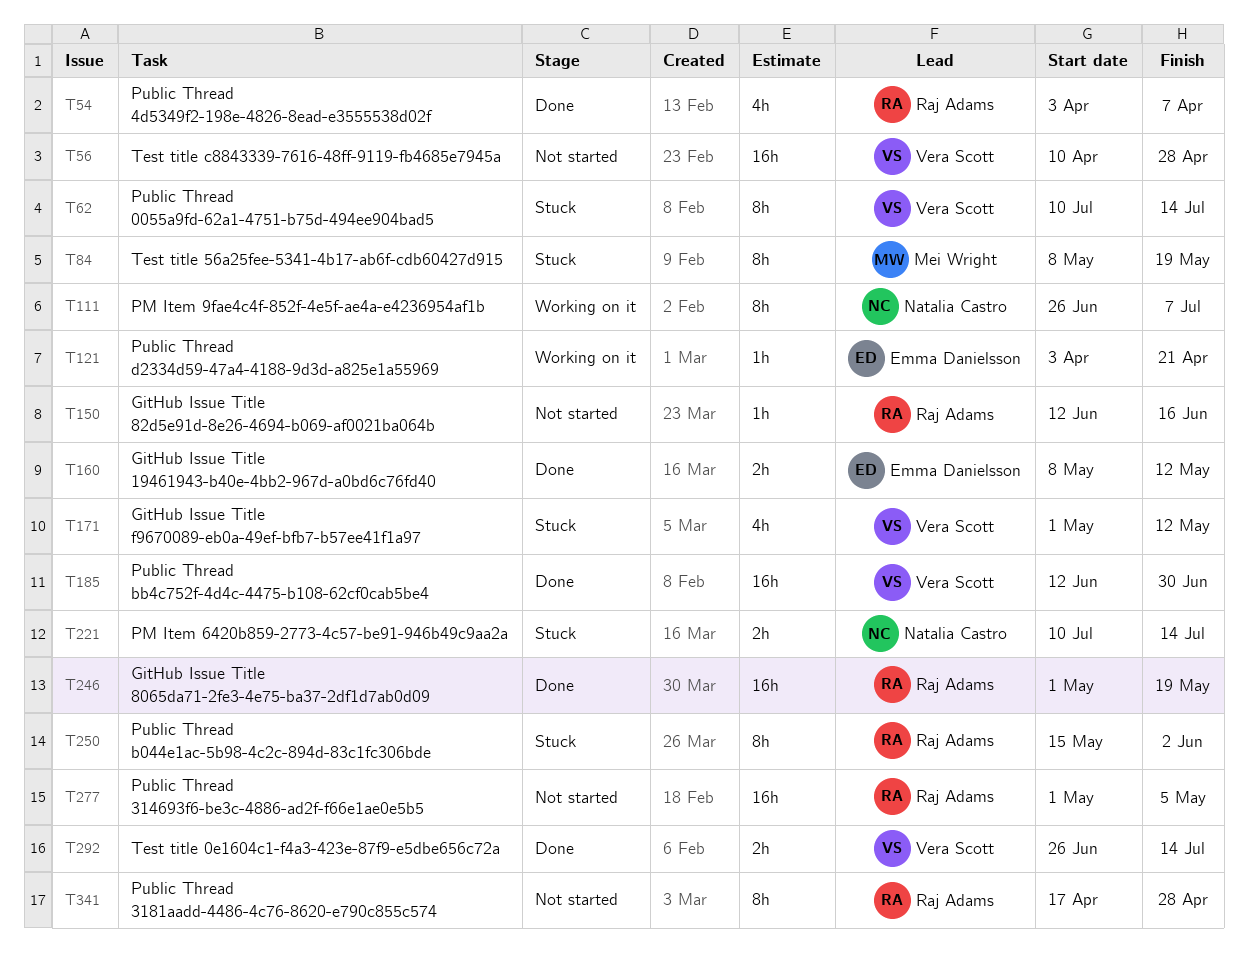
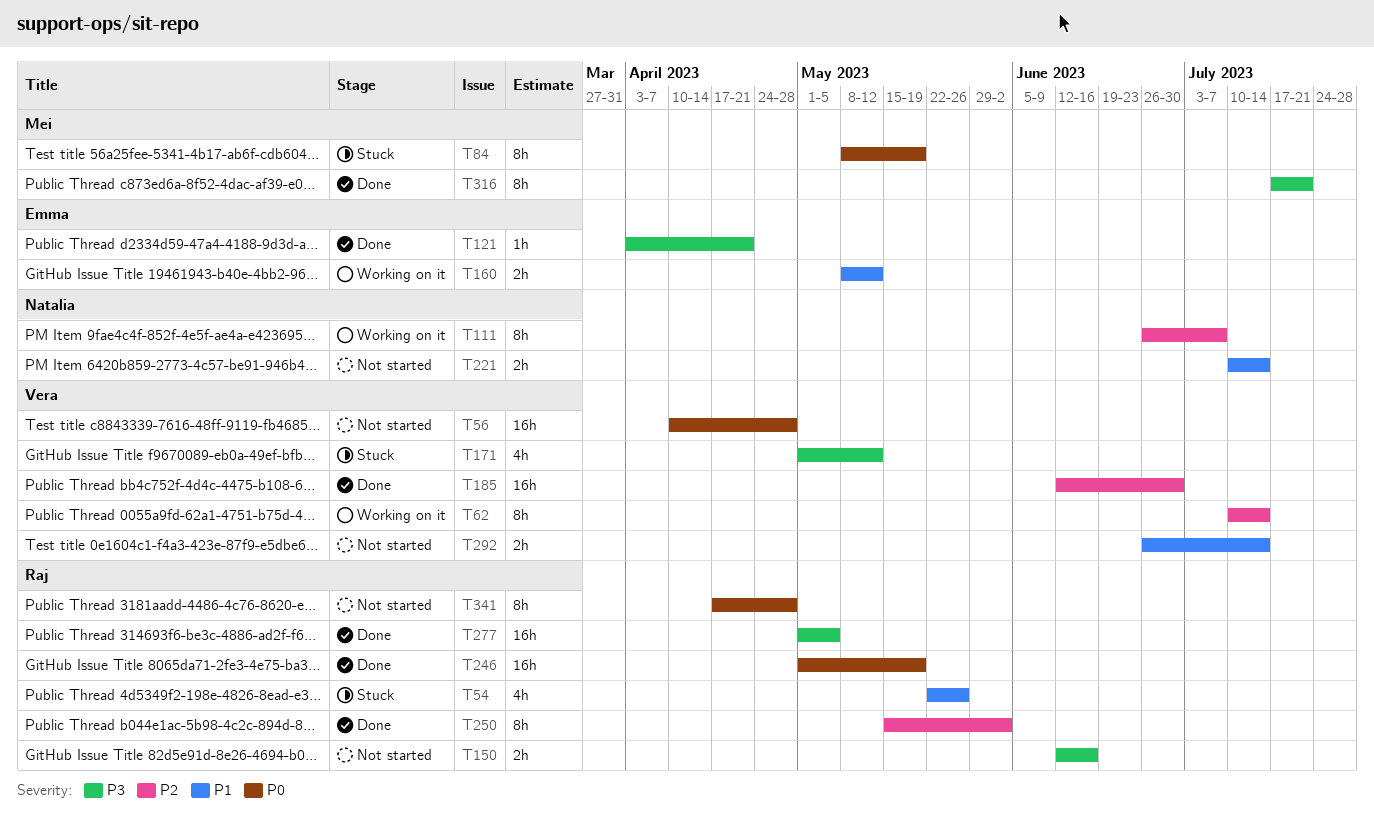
T54, status: Done -> Stuck
T54, start: Apr 3 -> May 22
T54, due: Apr 7 -> May 26
T62, status: Stuck -> Working on it
T121, status: Working on it -> Done
T150, estimate: 1h -> 2h
T160, status: Done -> Working on it
T221, status: Stuck -> Not started
T250, status: Stuck -> Done
T277, status: Not started -> Done
T292, status: Done -> Not started
T316: none -> present

